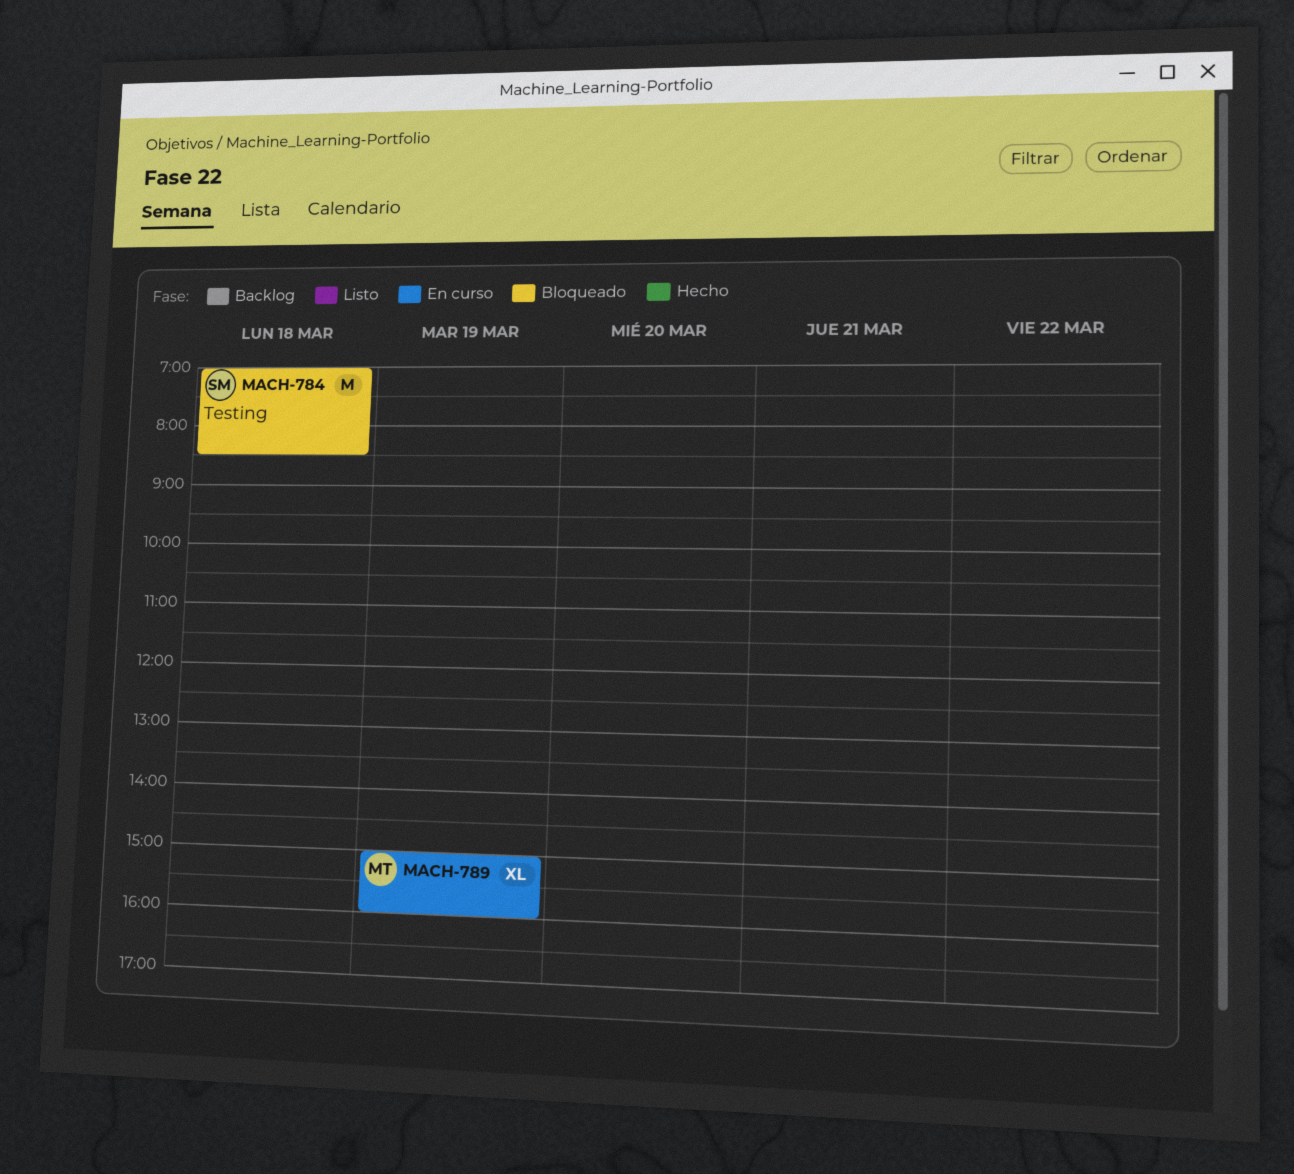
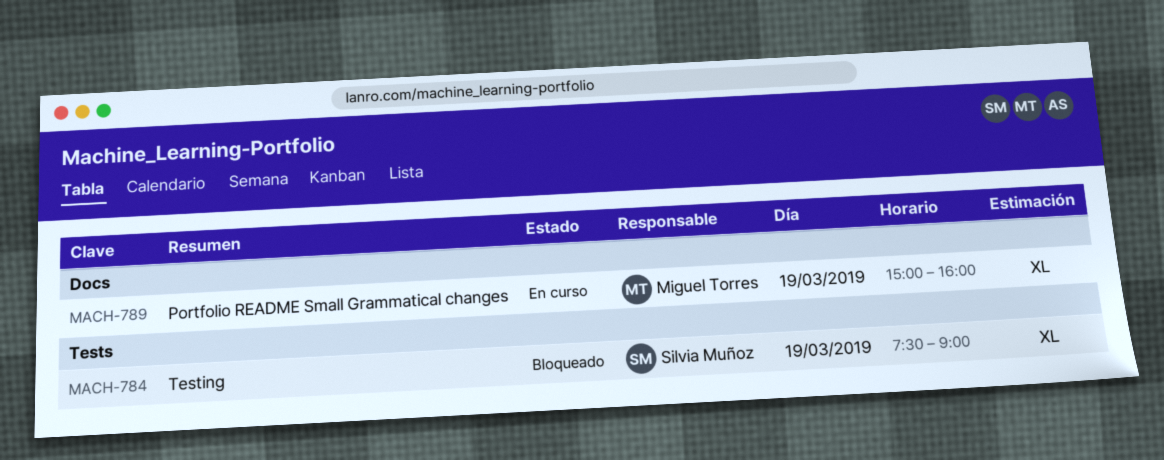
MACH-784, estimate: M -> XL
MACH-784, day: Mar 18 -> Mar 19
MACH-784, begins: 07:00 -> 07:30
MACH-784, ends: 08:30 -> 09:00

